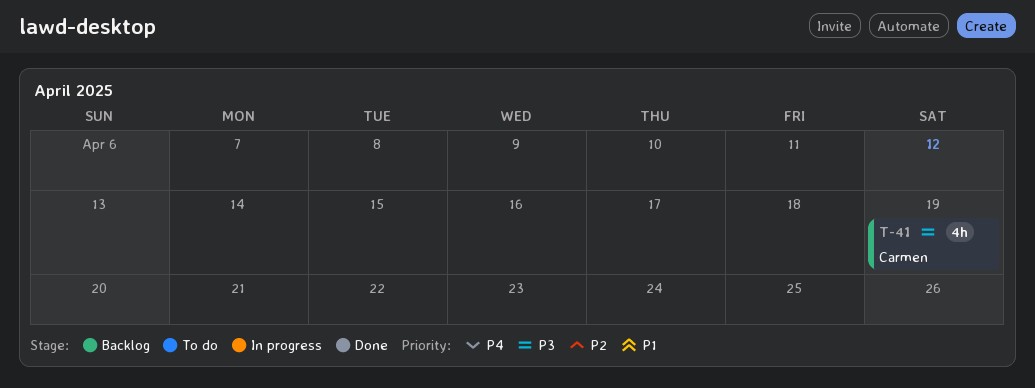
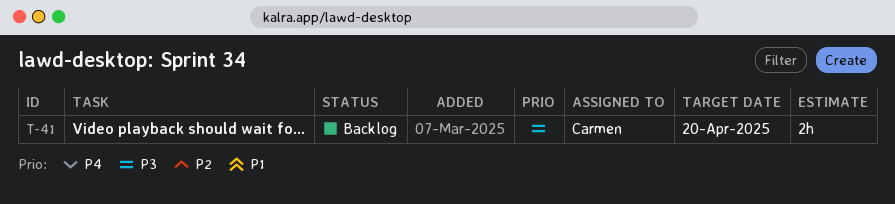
T-41, estimate: 4h -> 2h
T-41, due: Apr 19 -> Apr 20

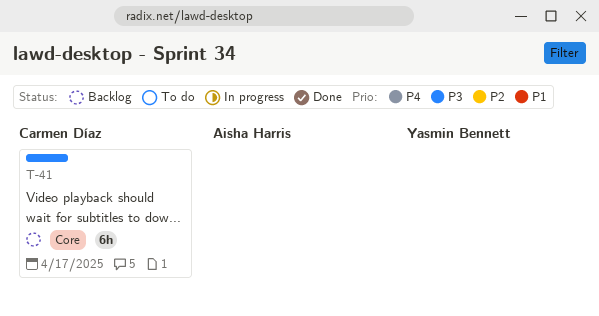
T-41, estimate: 2h -> 6h
T-41, due: Apr 20 -> Apr 17

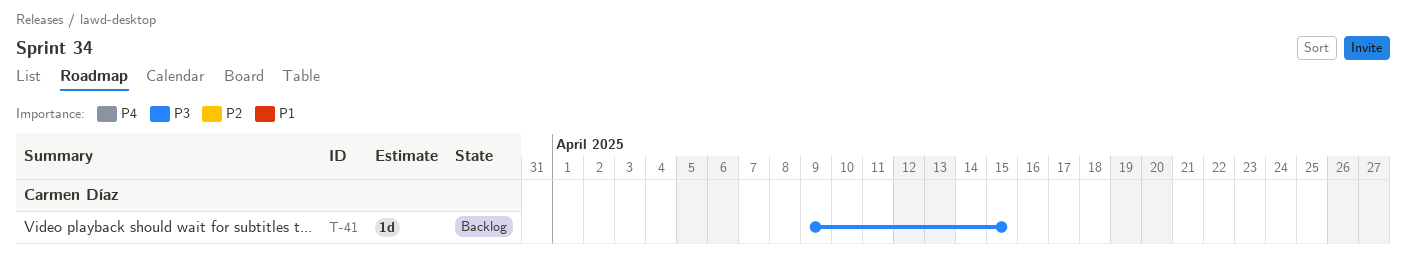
T-41, estimate: 6h -> 1d
T-41, due: Apr 17 -> Apr 15

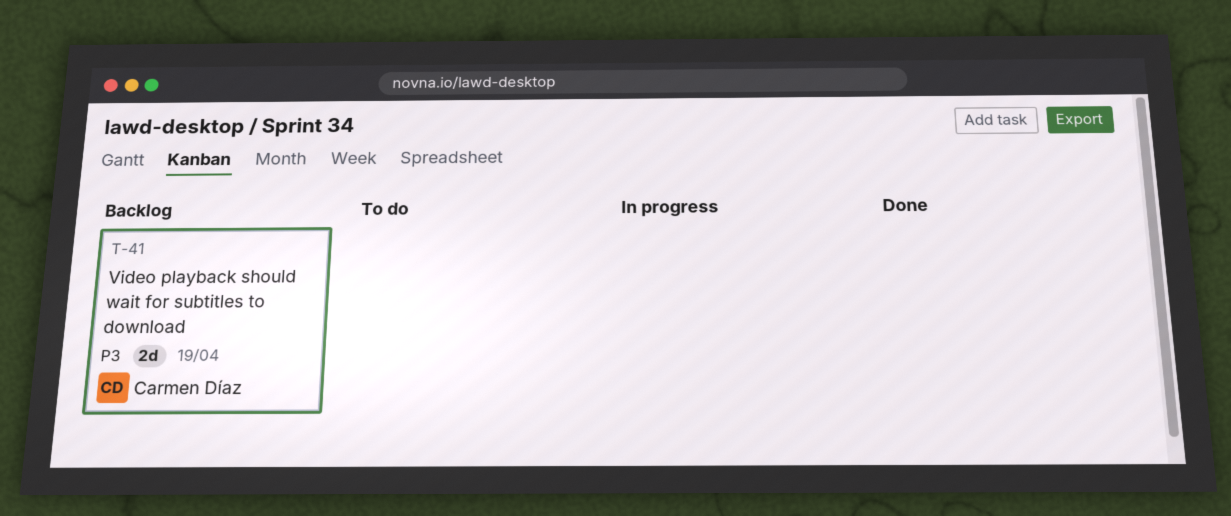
T-41, estimate: 1d -> 2d
T-41, due: Apr 15 -> Apr 19

